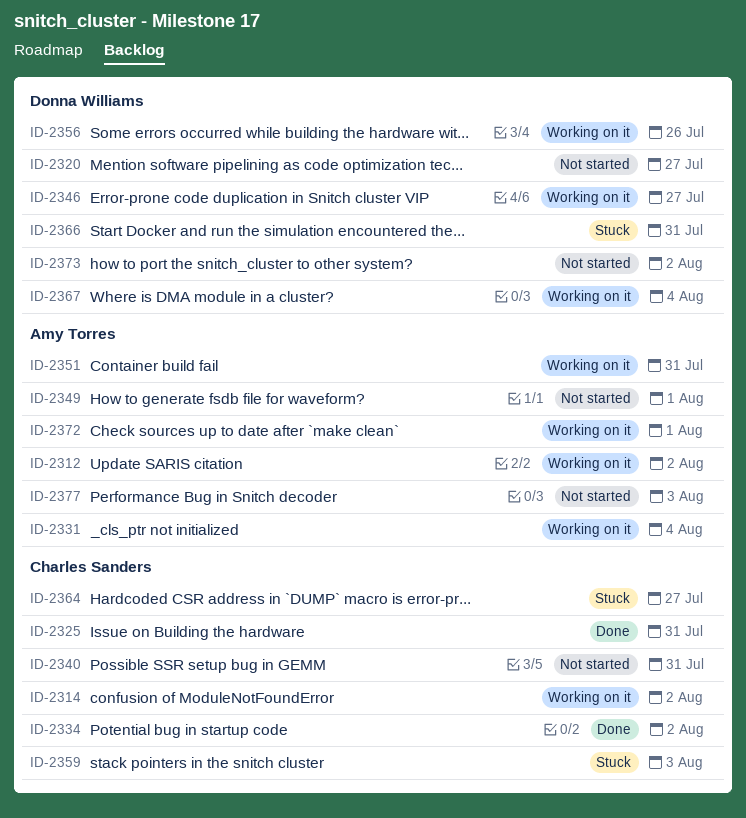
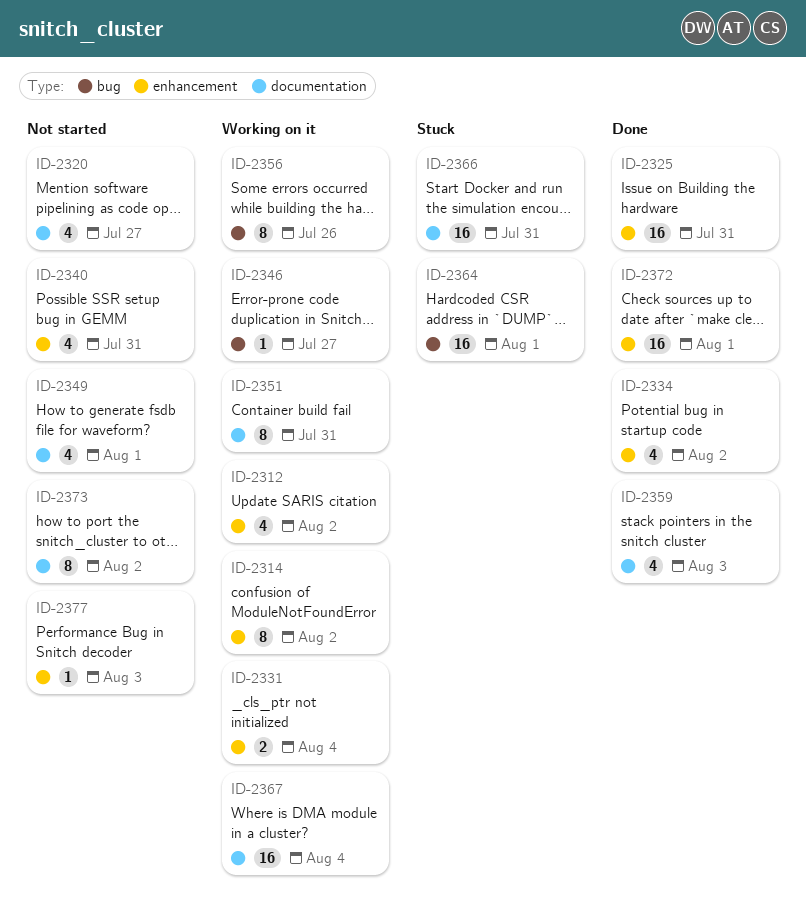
ID-2359, status: Stuck -> Done
ID-2364, due: Jul 27 -> Aug 1
ID-2372, status: Working on it -> Done

